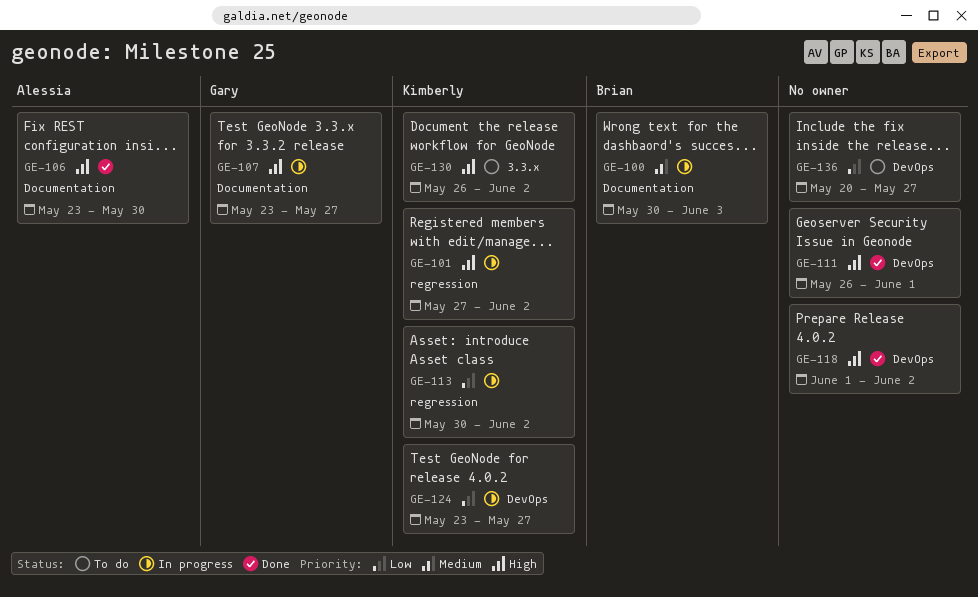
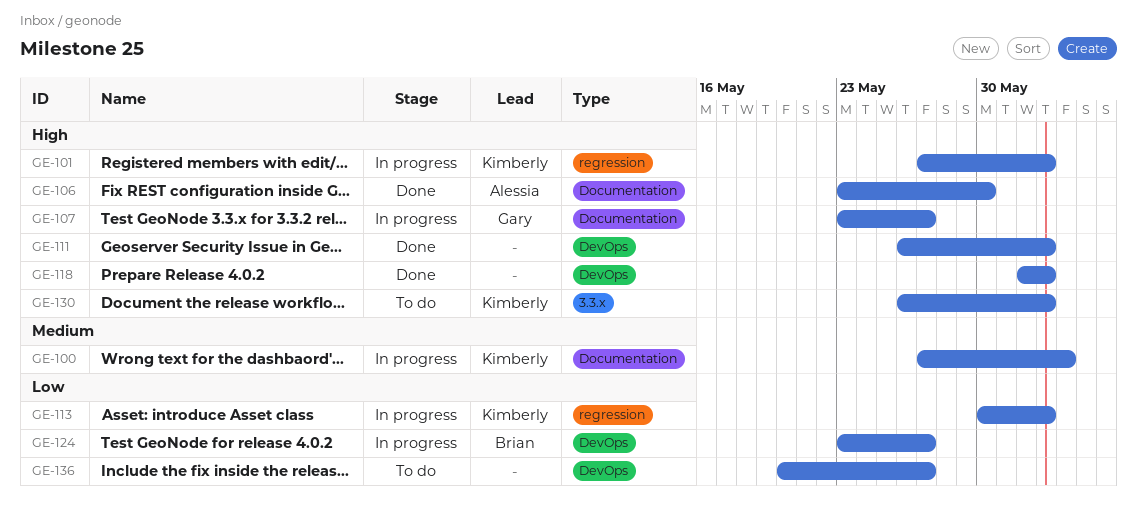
GE-100, owner: Brian -> Kimberly
GE-100, start: May 30 -> May 27
GE-111, due: Jun 1 -> Jun 2
GE-124, owner: Kimberly -> Brian

